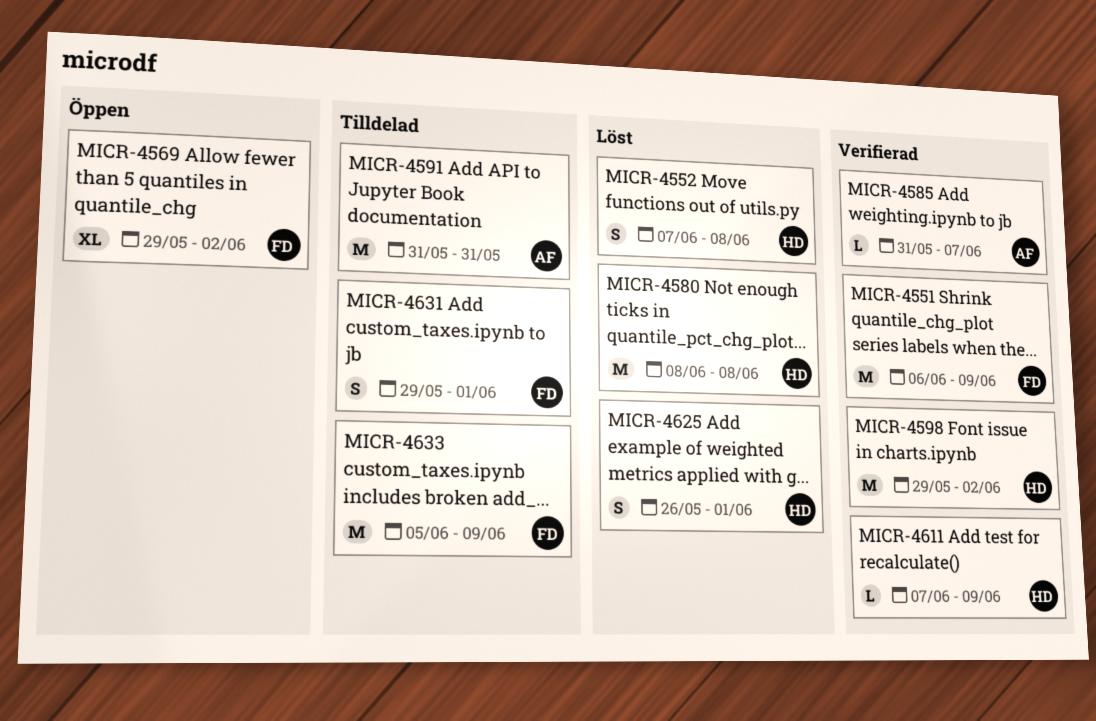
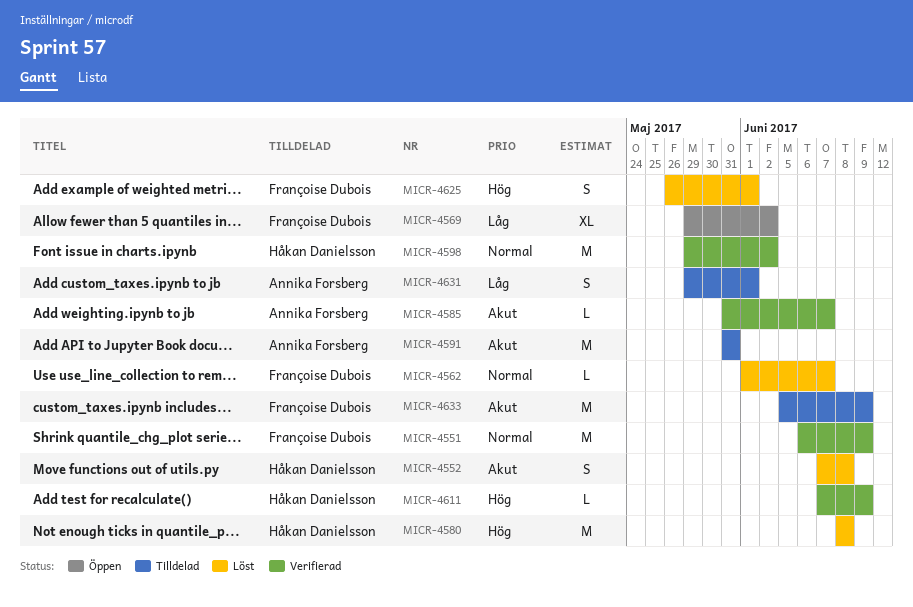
MICR-4562: none -> present
MICR-4625, owner: Håkan Danielsson -> Françoise Dubois
MICR-4631, owner: Françoise Dubois -> Annika Forsberg

